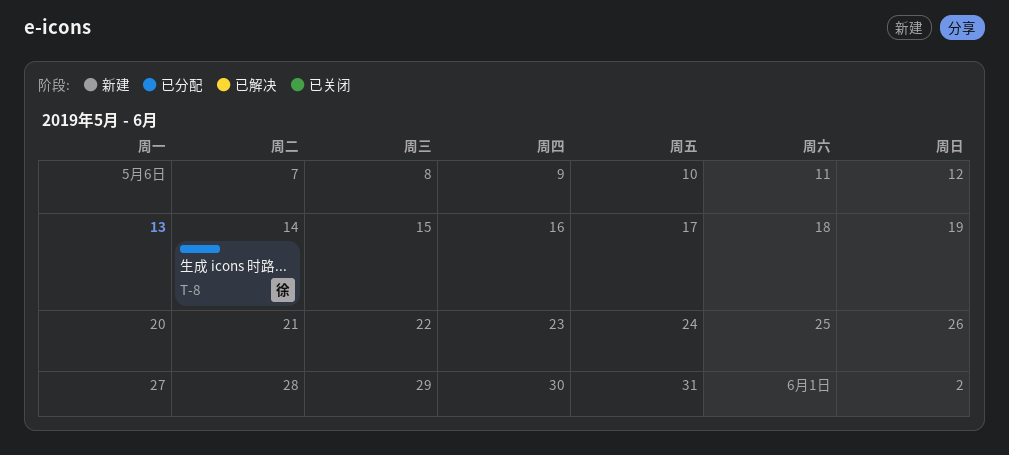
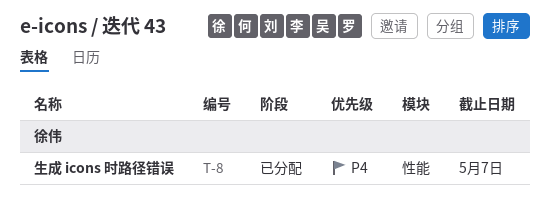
T-8, due: May 14 -> May 7

